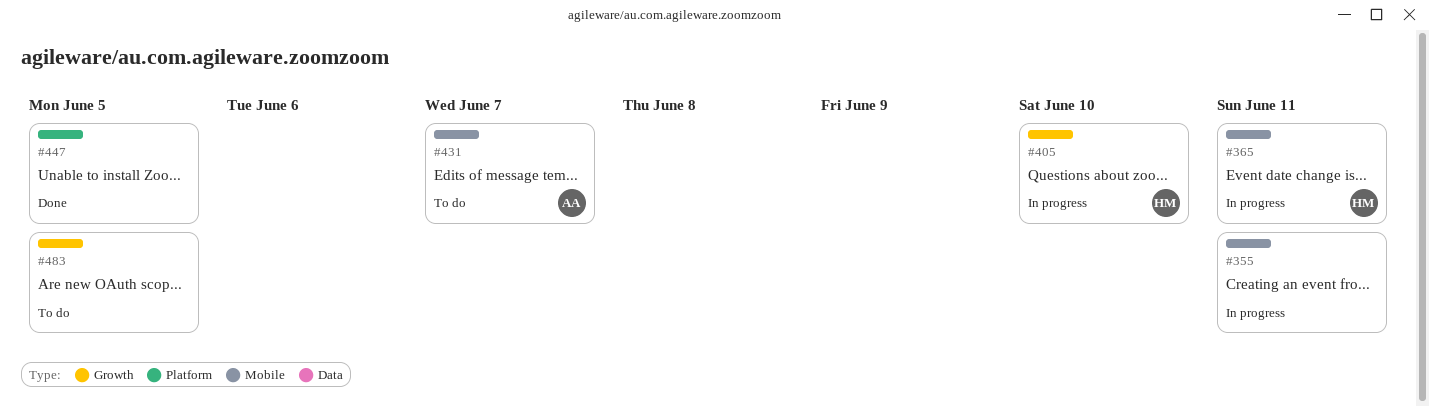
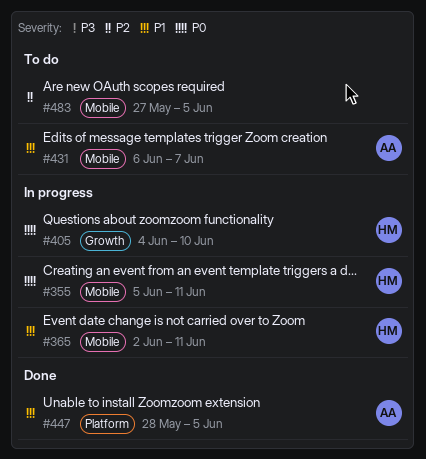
#355, owner: none -> HM
#447, owner: none -> AA
#483, label: Growth -> Mobile

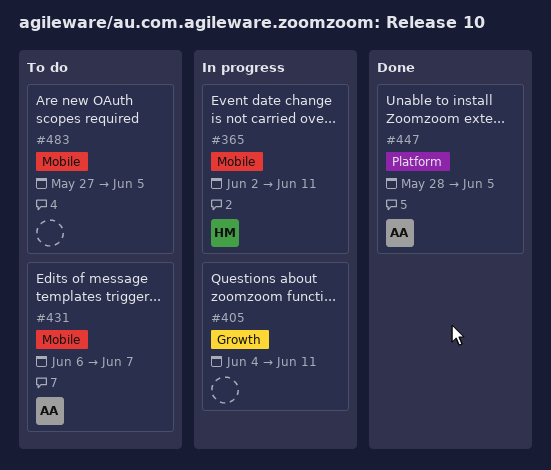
#355: present -> none
#405, owner: HM -> none
#405, due: Jun 10 -> Jun 11

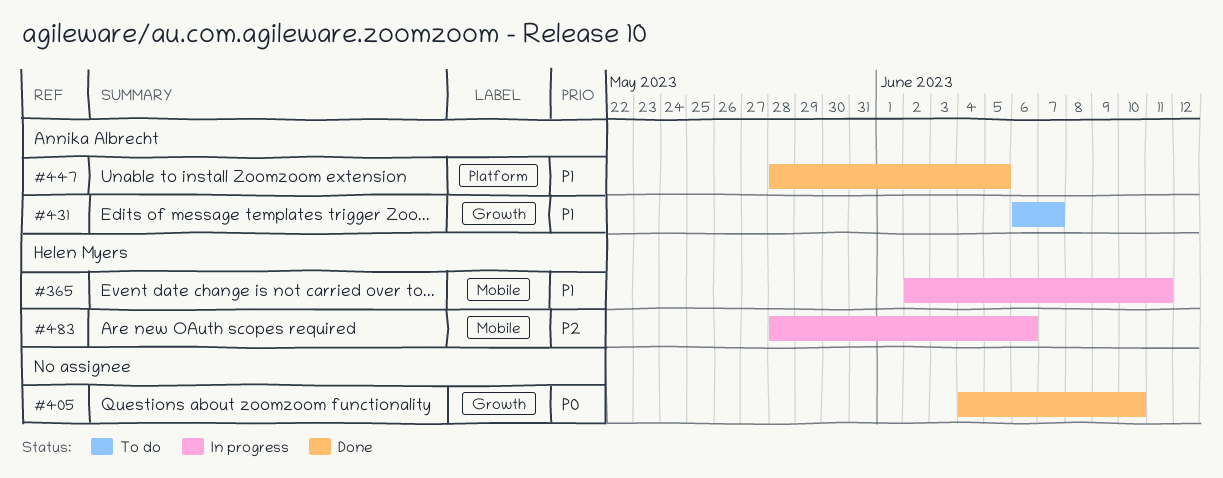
#405, status: In progress -> Done
#405, due: Jun 11 -> Jun 10
#431, label: Mobile -> Growth
#483, status: To do -> In progress
#483, owner: none -> Helen Myers
#483, start: May 27 -> May 28
#483, due: Jun 5 -> Jun 6

